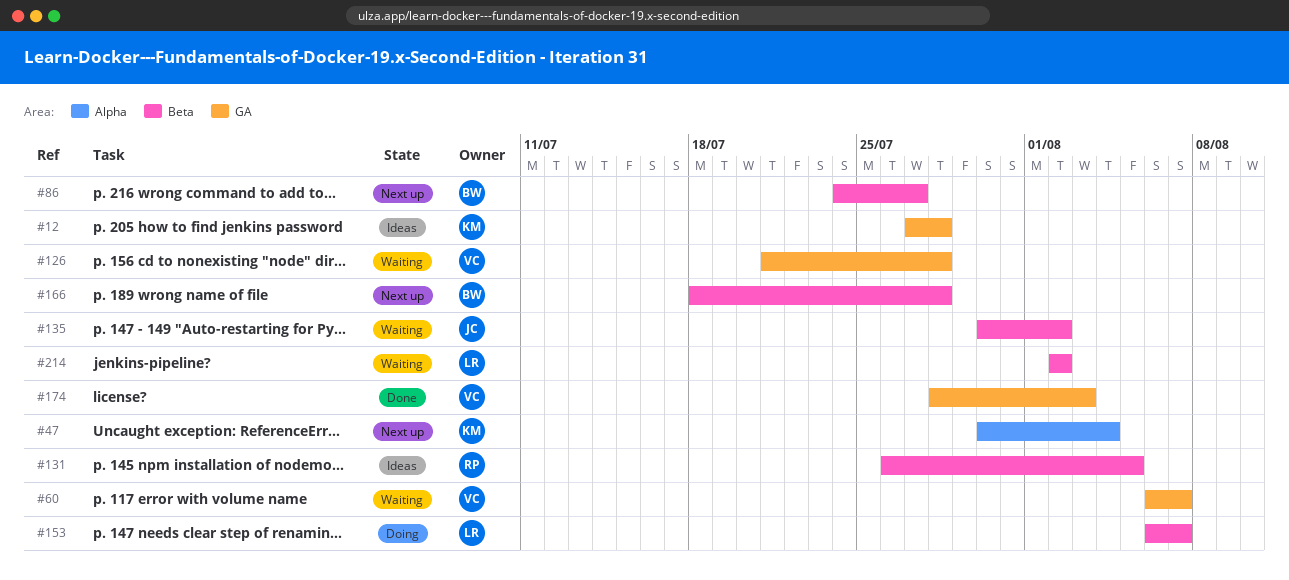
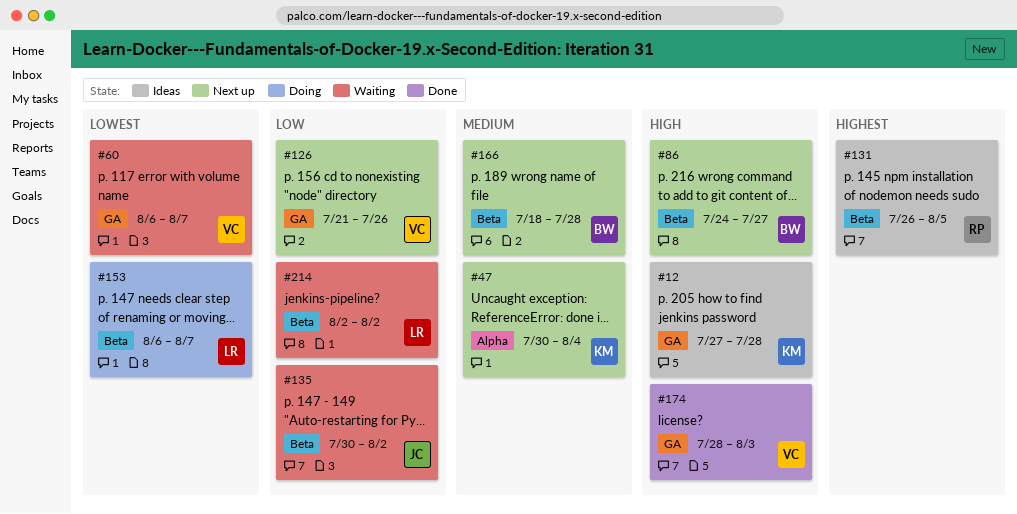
#126, status: Waiting -> Next up
#126, due: Jul 28 -> Jul 26

